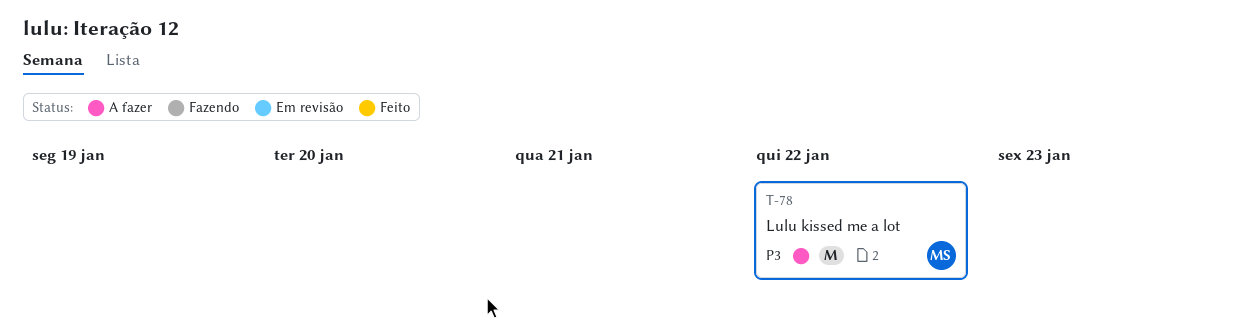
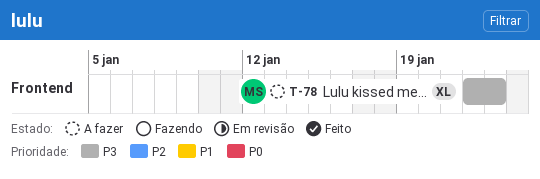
T-78, estimate: M -> XL
T-78, due: Jan 22 -> Jan 23

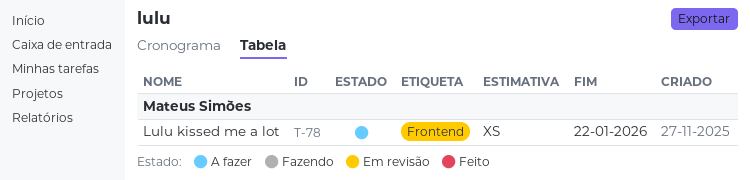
T-78, estimate: XL -> XS
T-78, due: Jan 23 -> Jan 22

